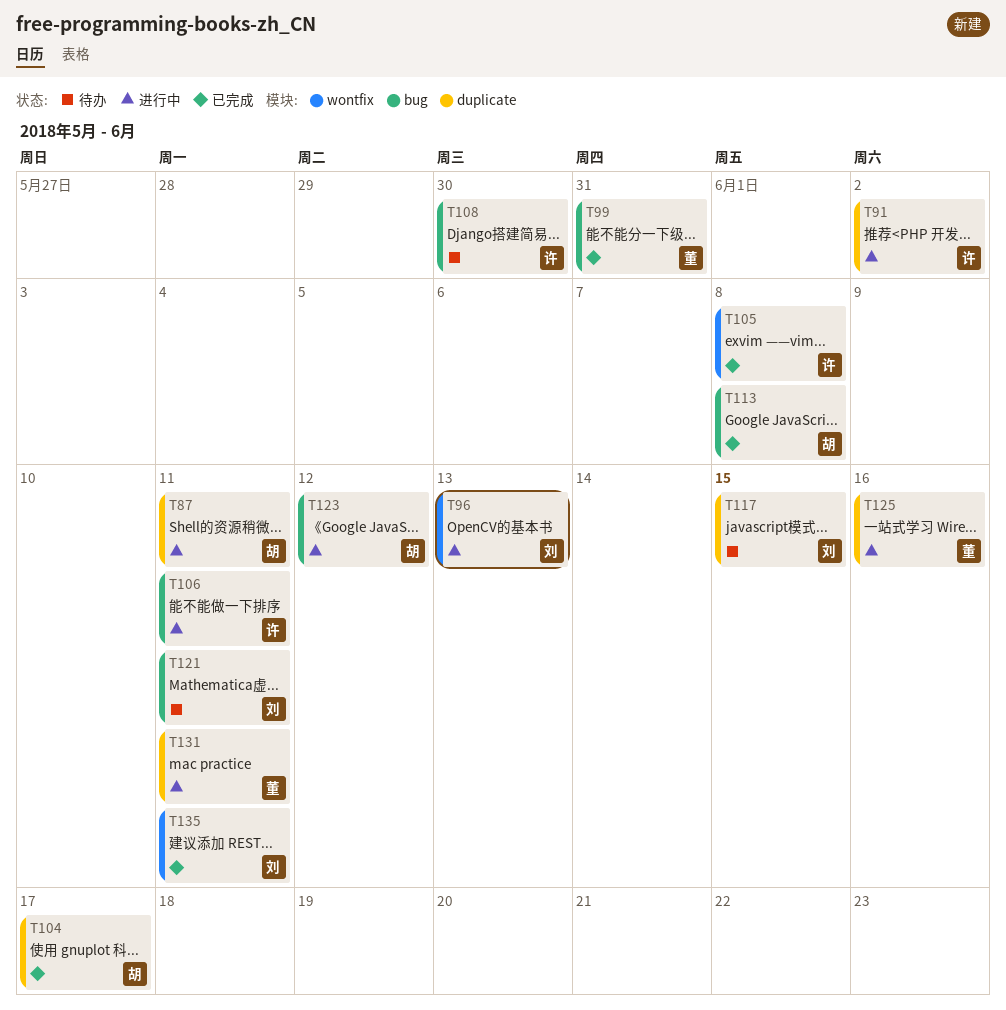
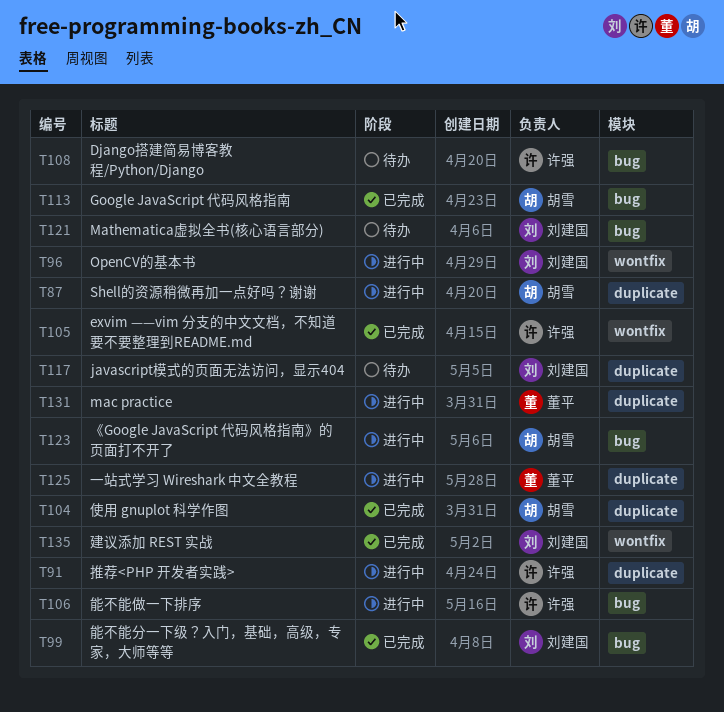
T99, owner: 董平 -> 刘建国

